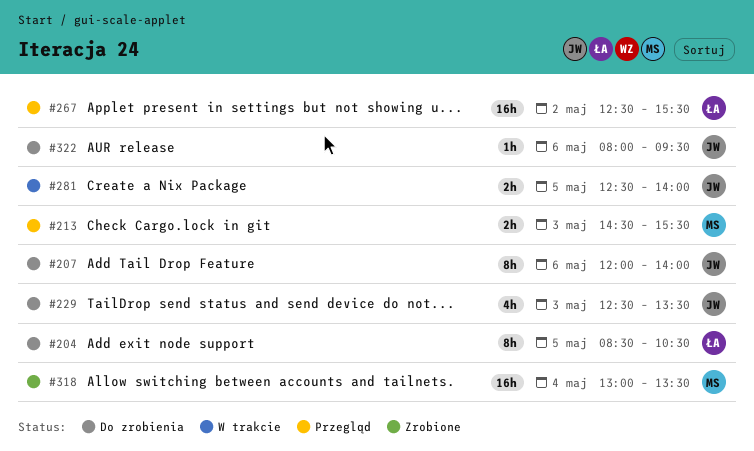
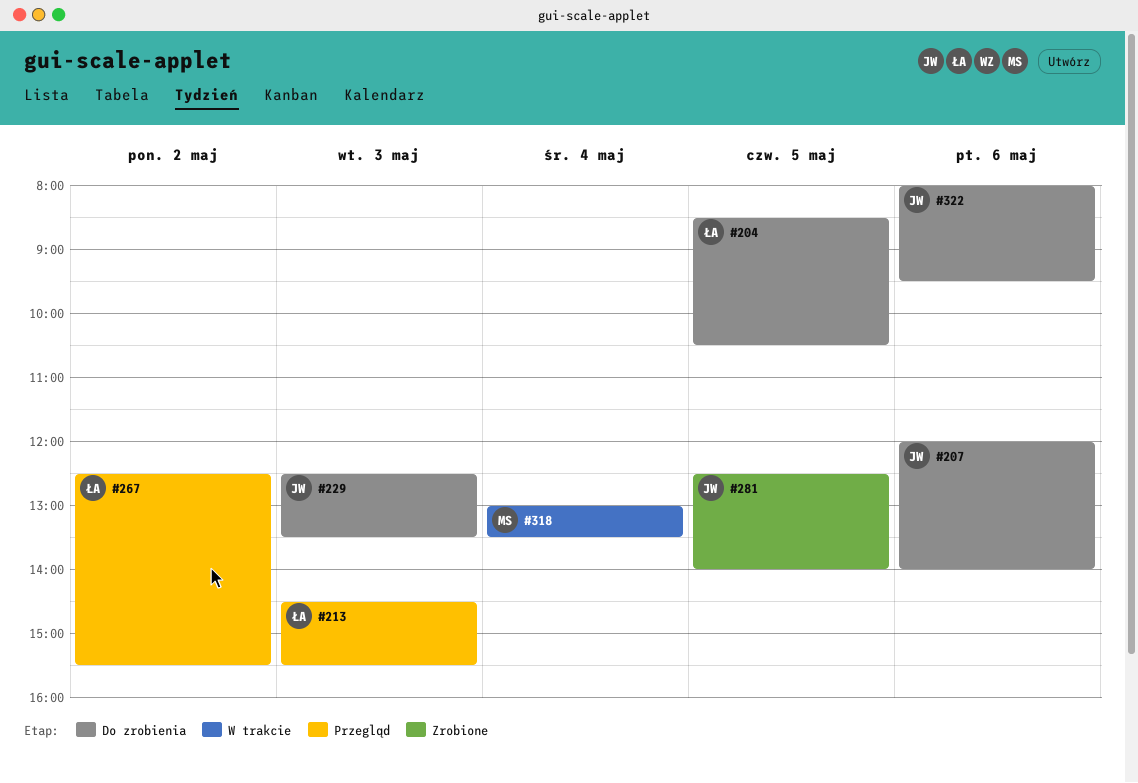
#213, owner: MS -> ŁA
#281, status: W trakcie -> Zrobione
#318, status: Zrobione -> W trakcie

